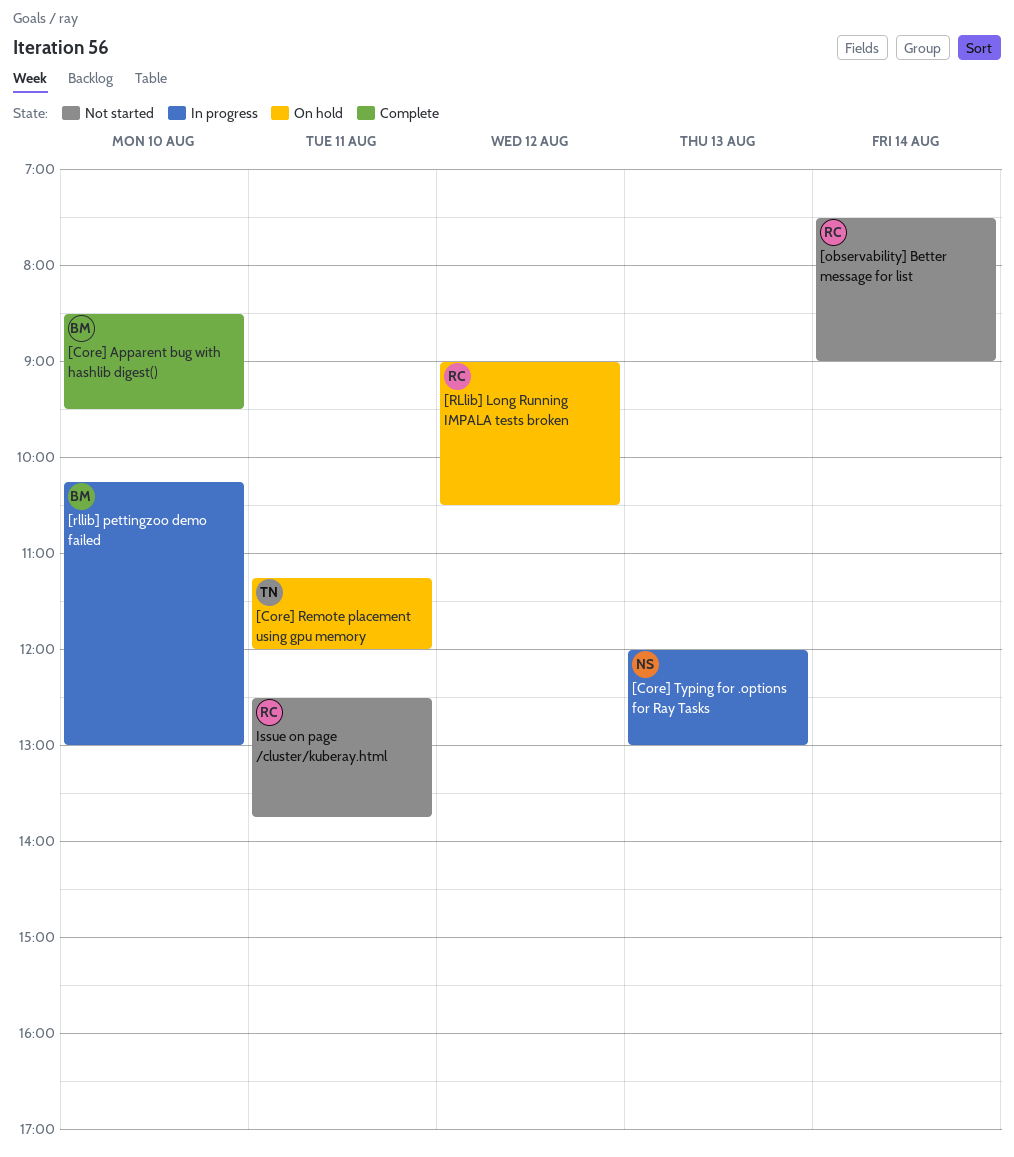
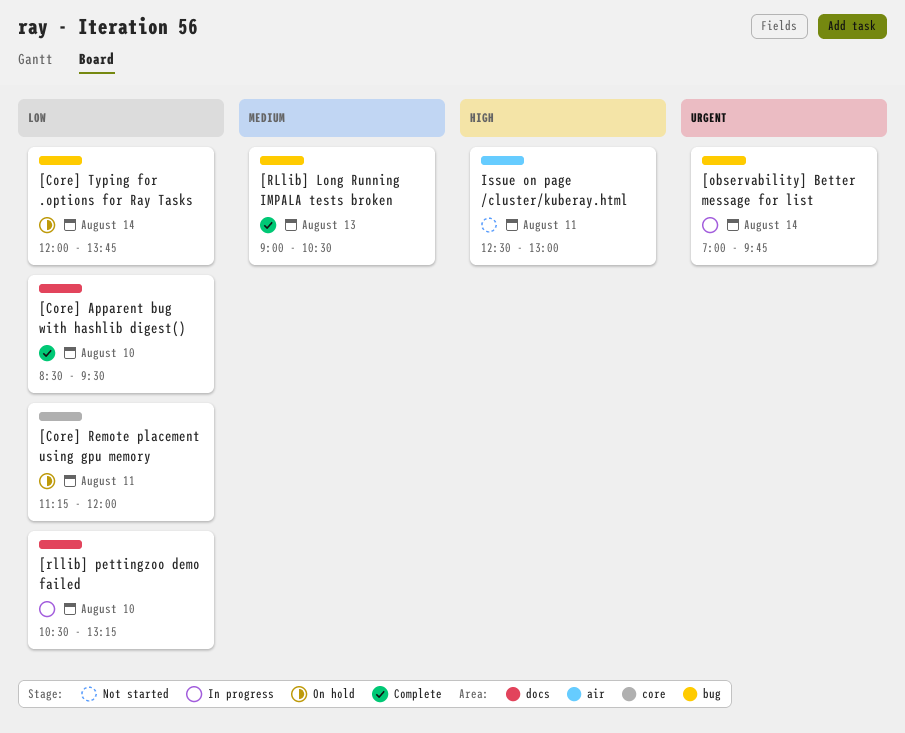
[Core] Typing for .options for Ray Tasks, status: In progress -> On hold
[Core] Typing for .options for Ray Tasks, day: Aug 13 -> Aug 14
[Core] Typing for .options for Ray Tasks, ends: 13:00 -> 13:45
[observability] Better message for list, status: Not started -> In progress
[observability] Better message for list, begins: 07:30 -> 07:00
[observability] Better message for list, ends: 09:00 -> 09:45
[RLlib] Long Running IMPALA tests broken, status: On hold -> Complete
[RLlib] Long Running IMPALA tests broken, day: Aug 12 -> Aug 13
[rllib] pettingzoo demo failed, begins: 10:15 -> 10:30
[rllib] pettingzoo demo failed, ends: 13:00 -> 13:15
Issue on page /cluster/kuberay.html, ends: 13:45 -> 13:00

